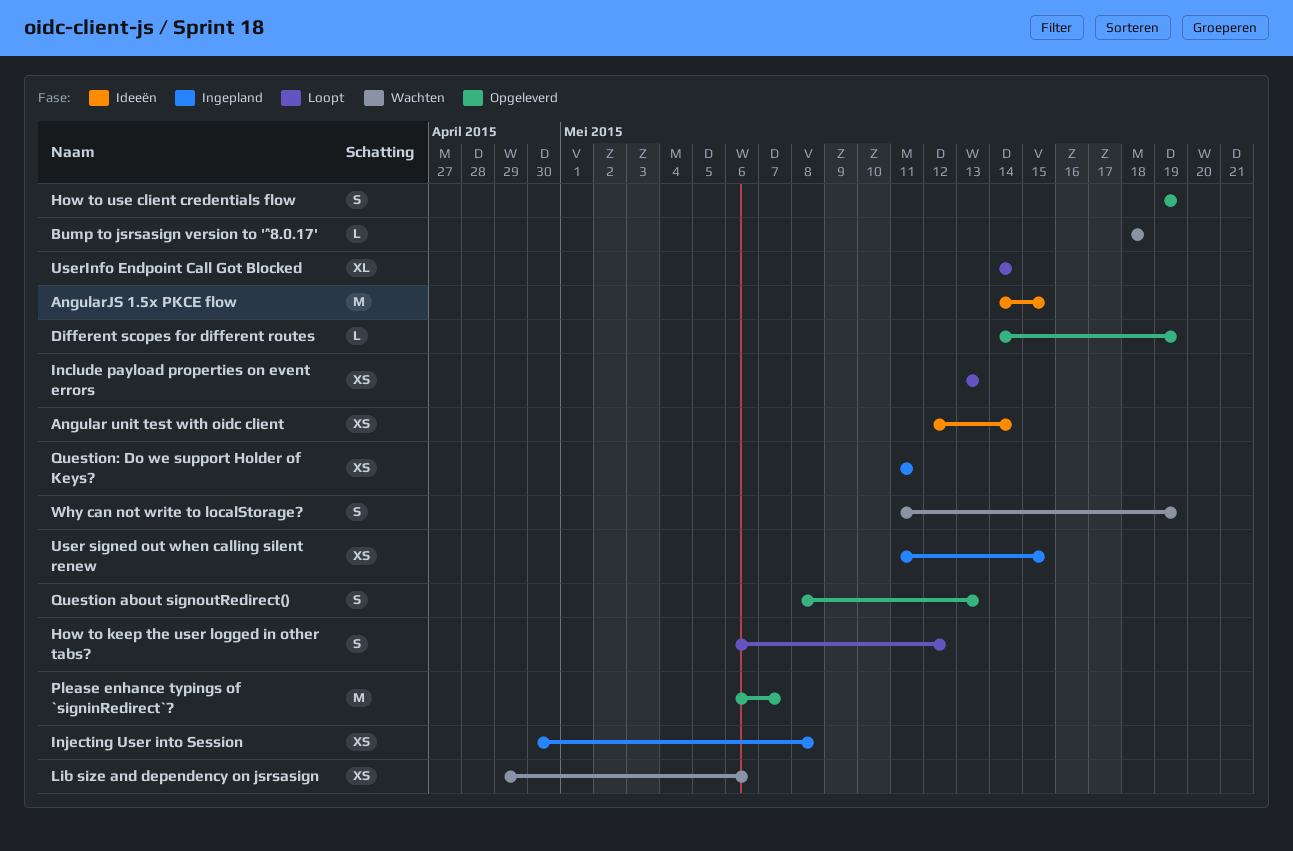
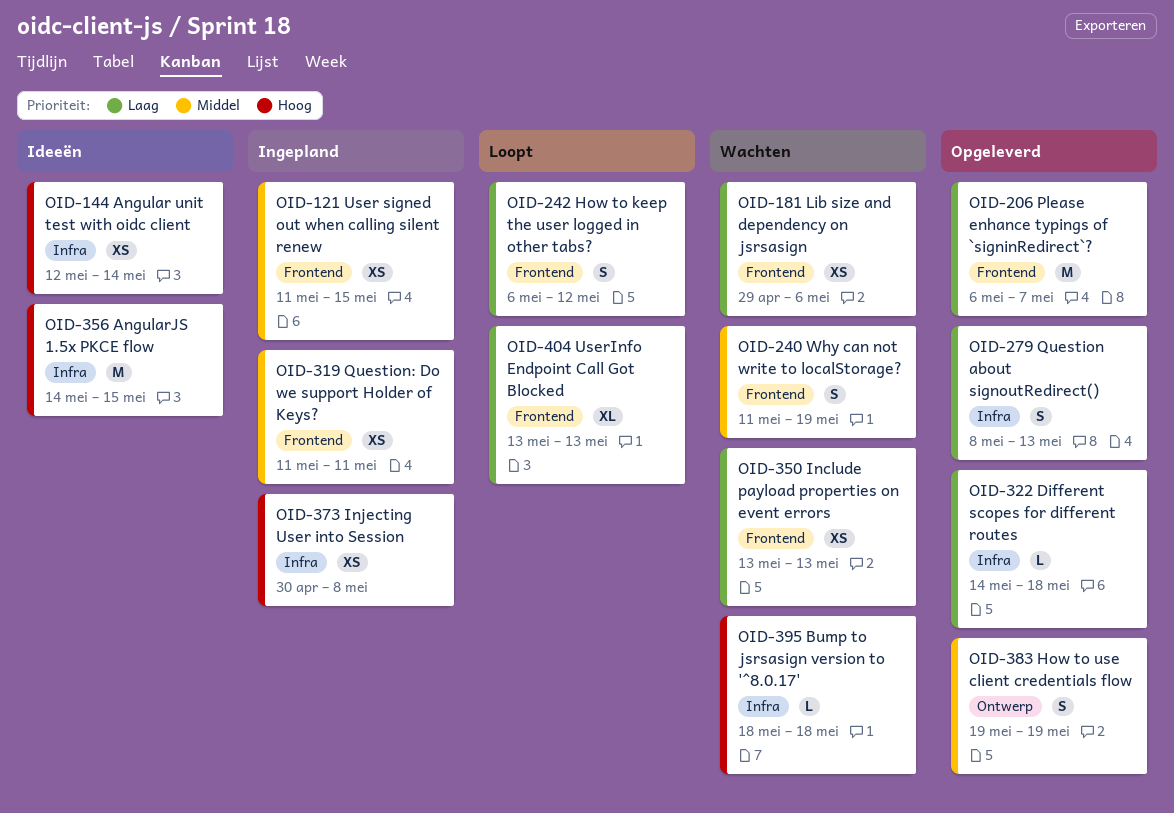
Different scopes for different routes, due: May 19 -> May 18
Include payload properties on event errors, status: Loopt -> Wachten
UserInfo Endpoint Call Got Blocked, start: May 14 -> May 13
UserInfo Endpoint Call Got Blocked, due: May 14 -> May 13

